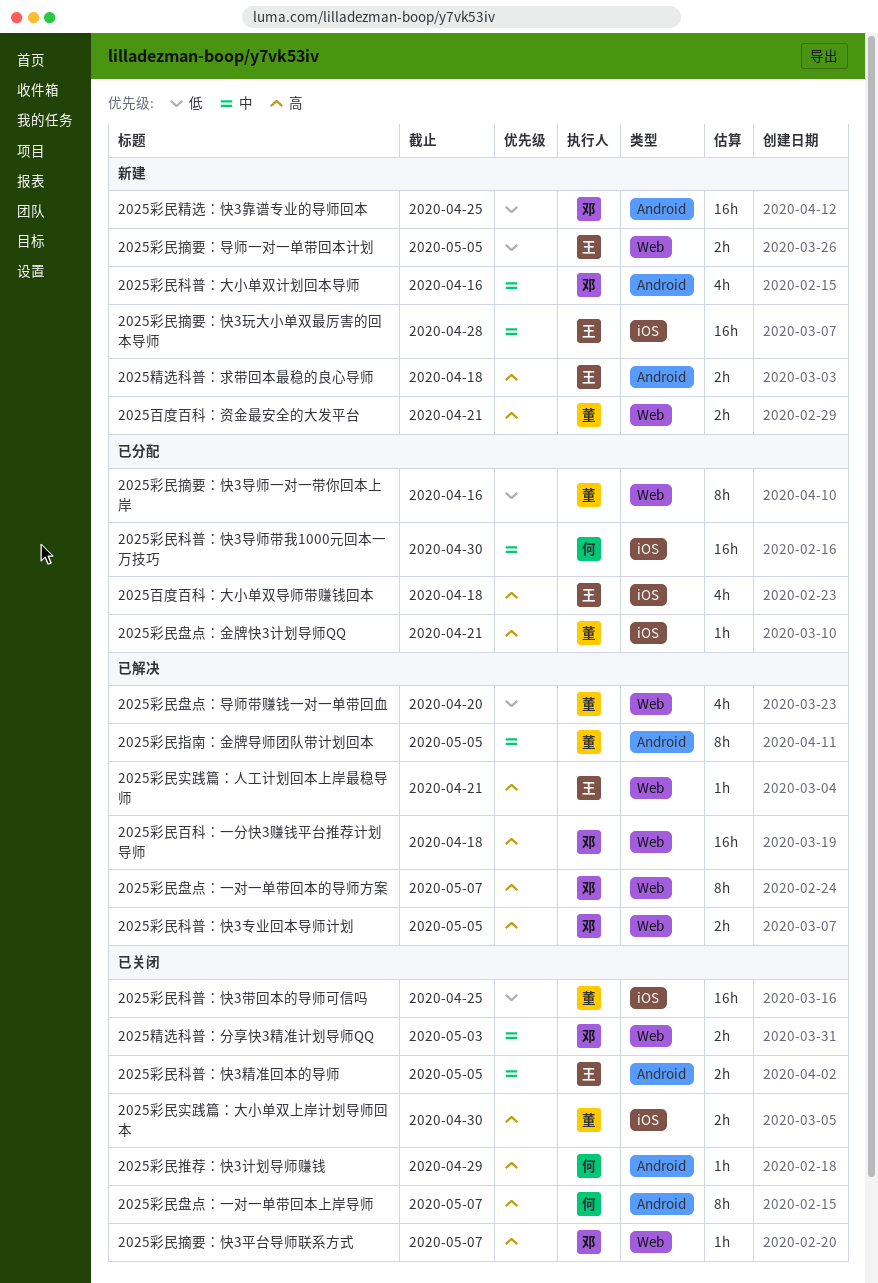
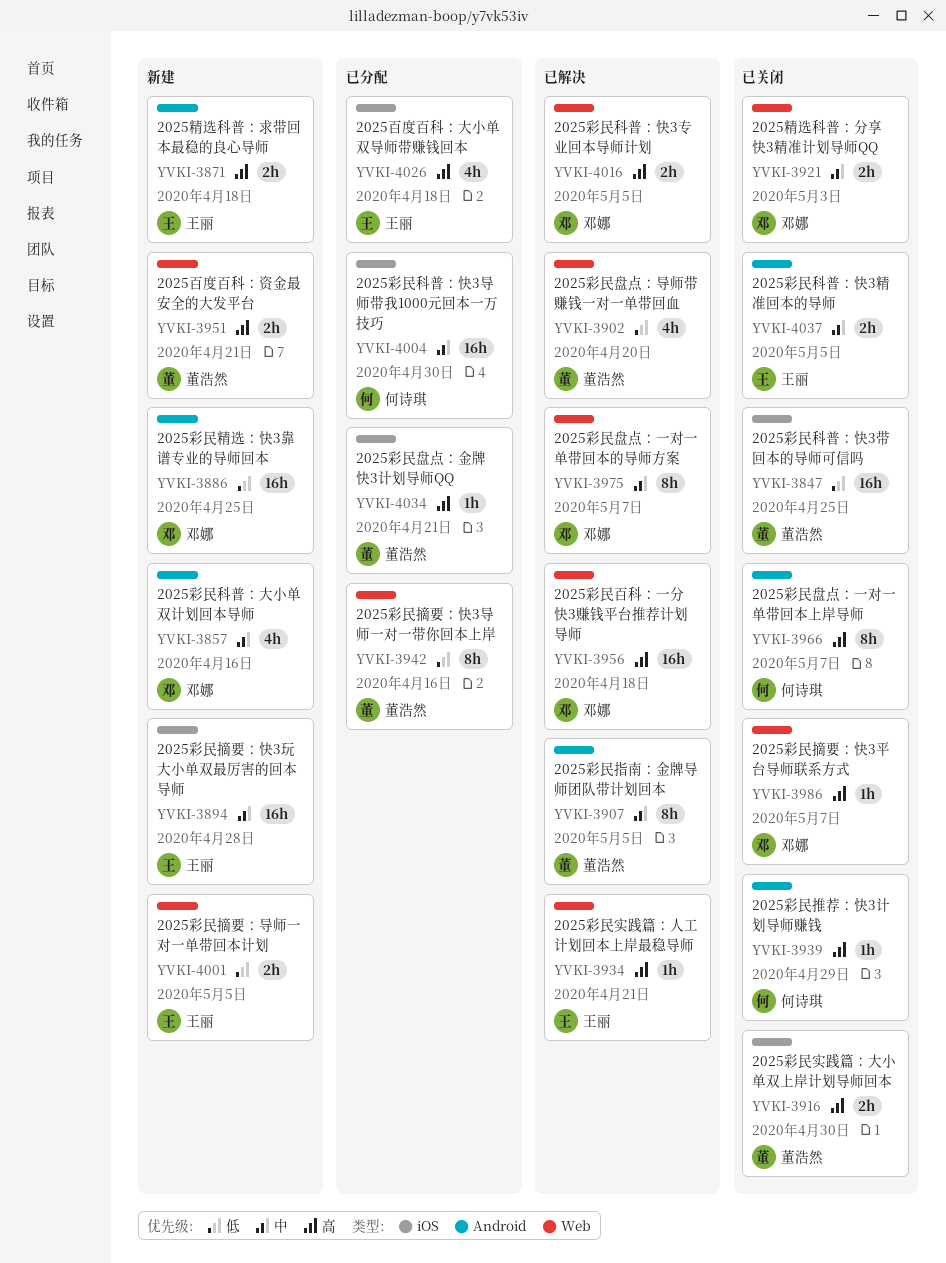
2025彩民盘点：一对一单带回本的导师方案, priority: 高 -> 中

